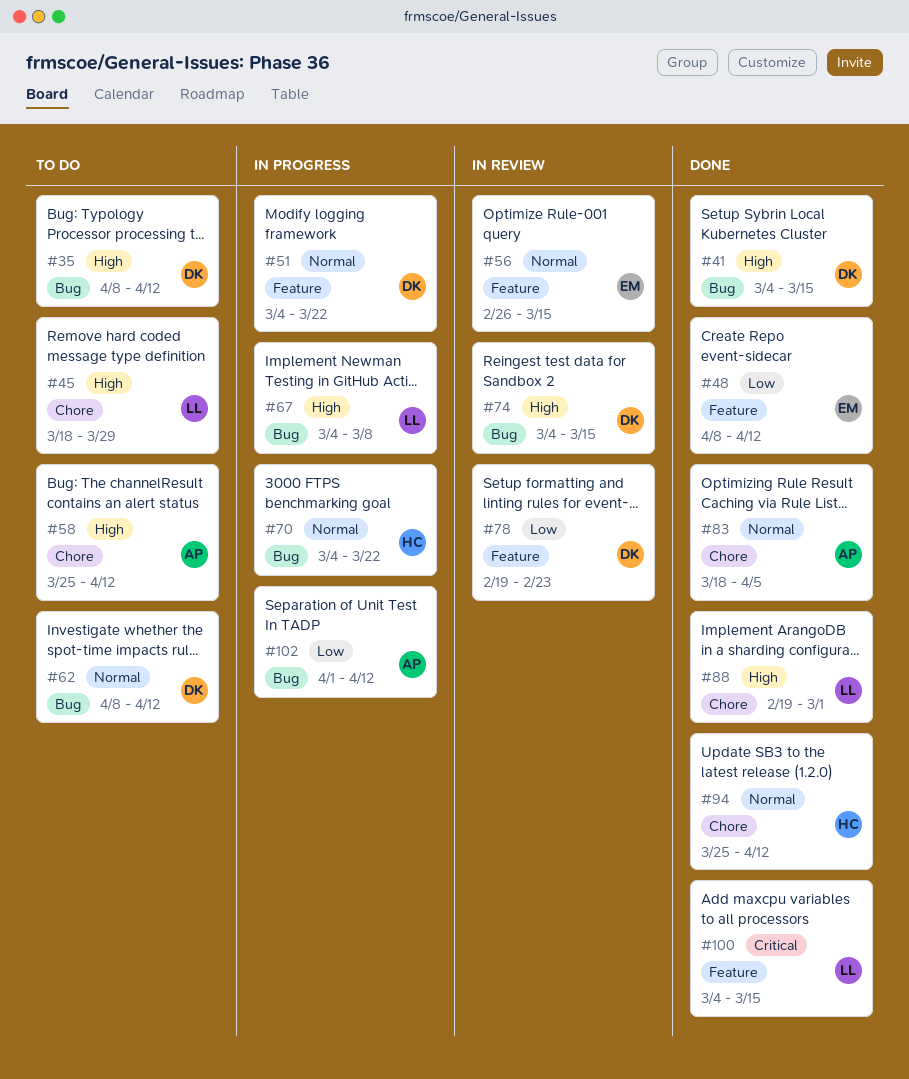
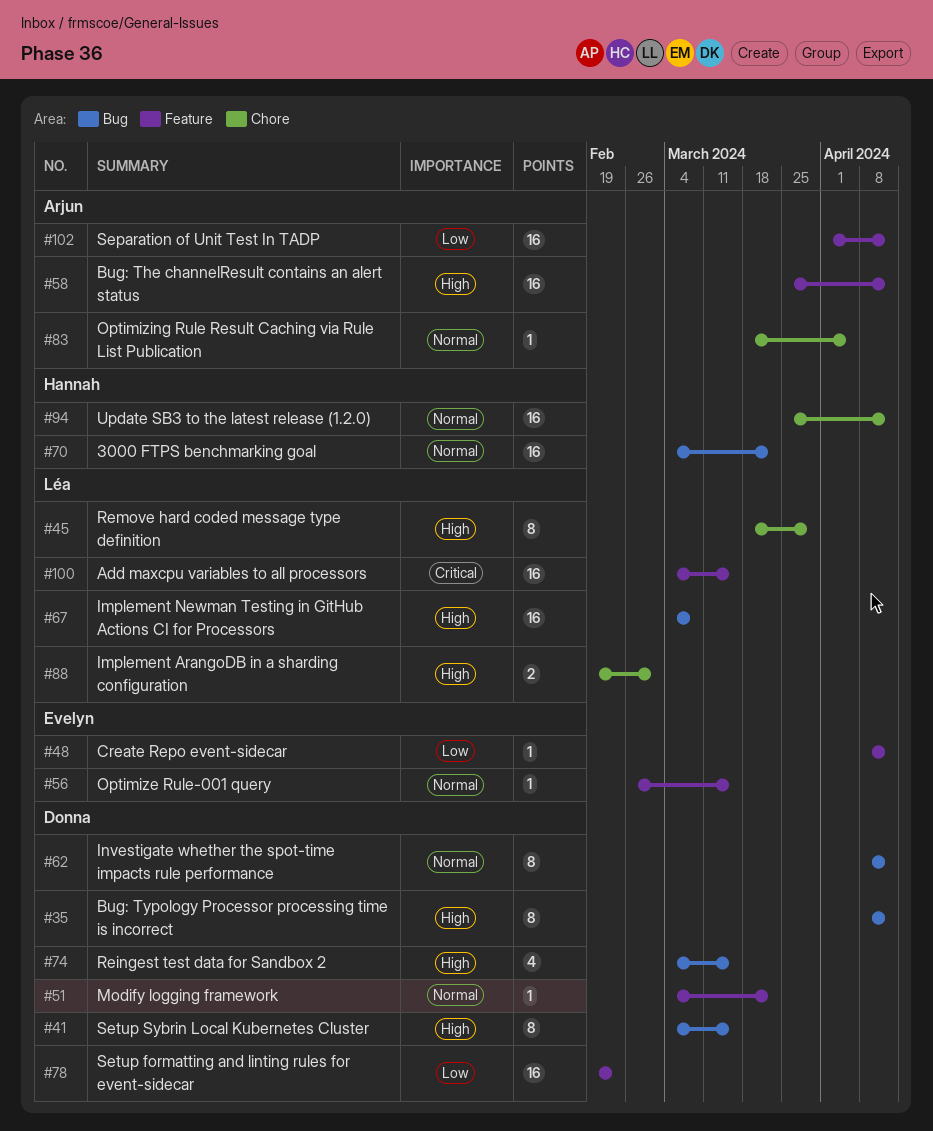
#58, label: Chore -> Feature
#102, label: Bug -> Feature

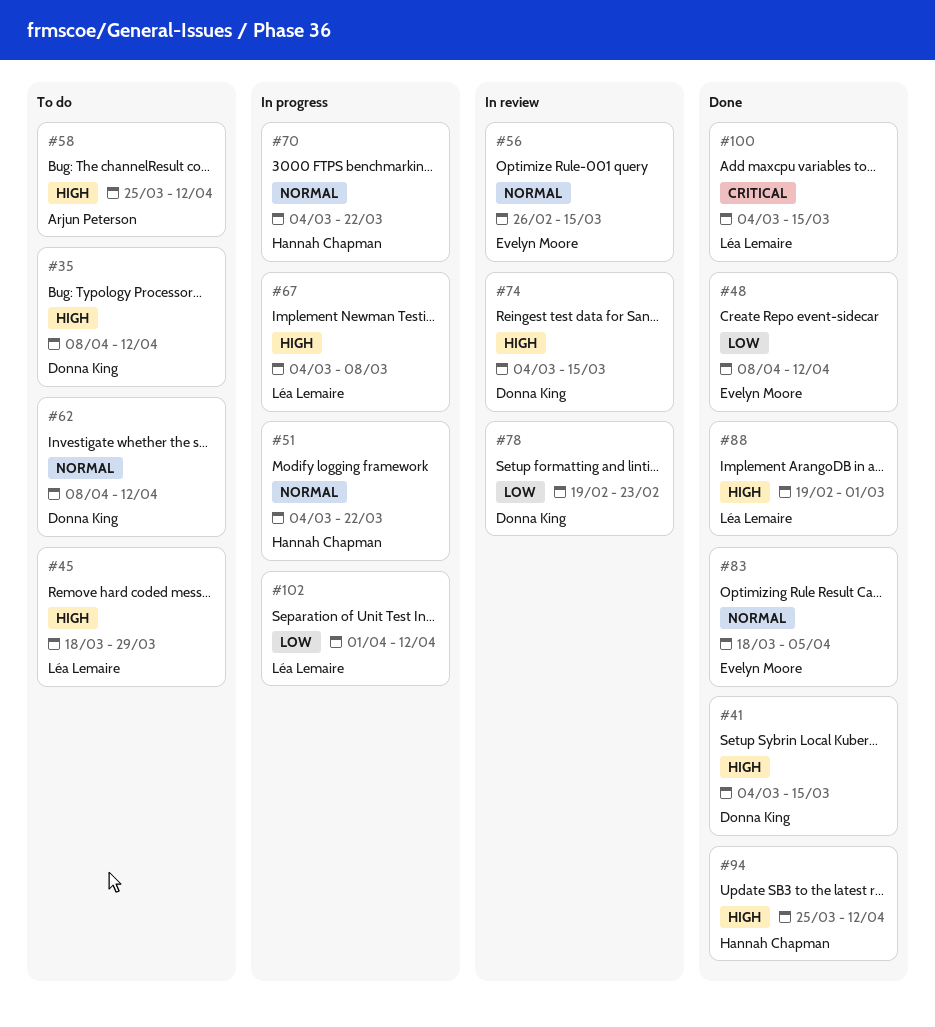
#51, owner: Donna King -> Hannah Chapman
#83, owner: Arjun Peterson -> Evelyn Moore
#94, priority: Normal -> High
#102, owner: Arjun Peterson -> Léa Lemaire

